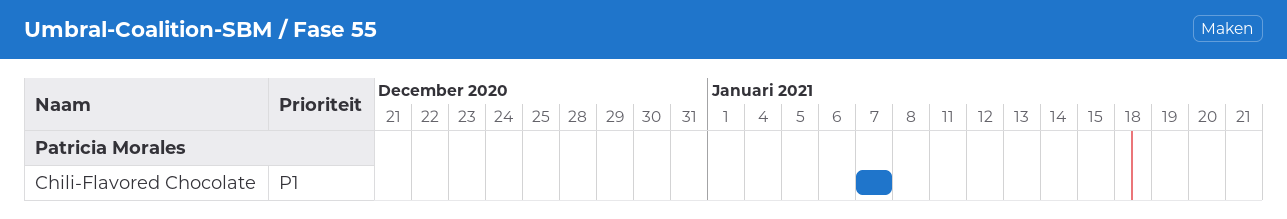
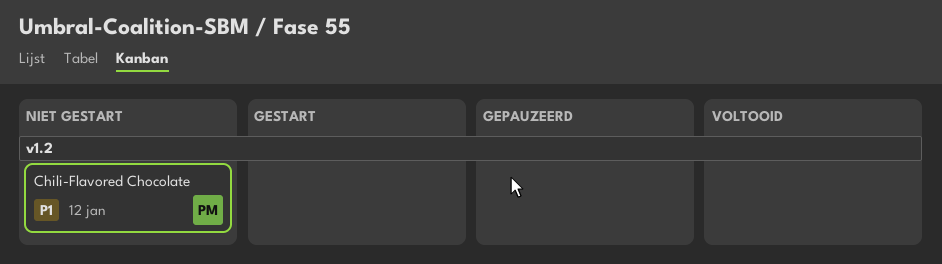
Chili-Flavored Chocolate, due: Jan 7 -> Jan 12

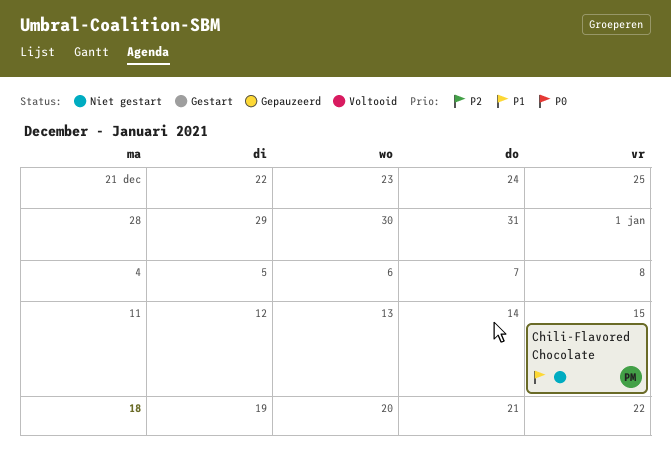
Chili-Flavored Chocolate, due: Jan 12 -> Jan 15

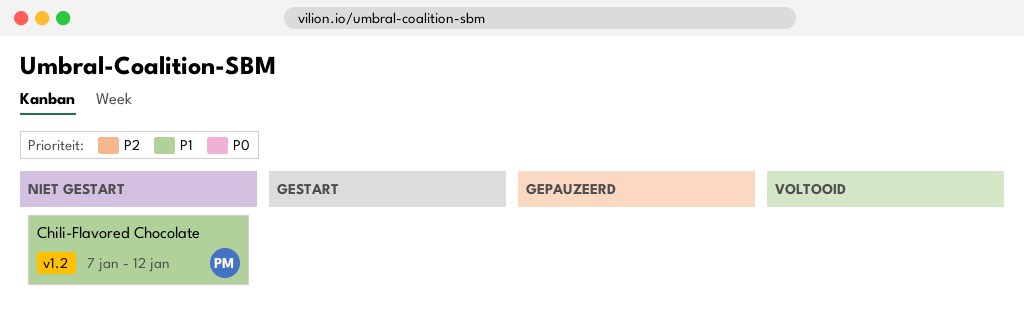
Chili-Flavored Chocolate, due: Jan 15 -> Jan 12

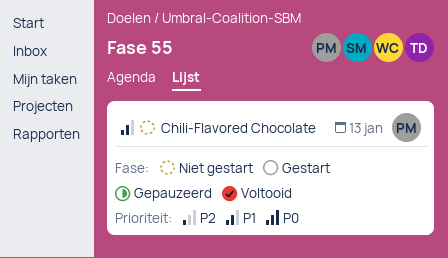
Chili-Flavored Chocolate, due: Jan 12 -> Jan 13

